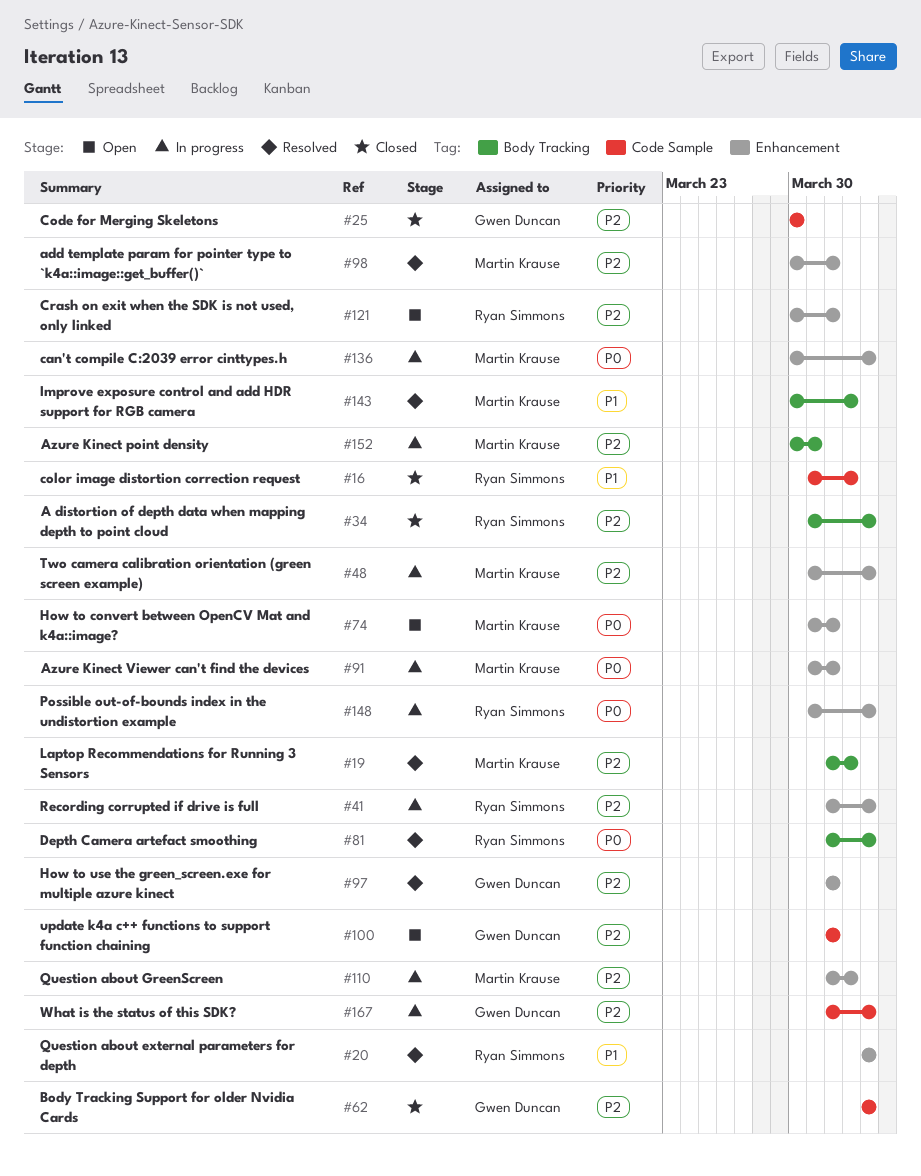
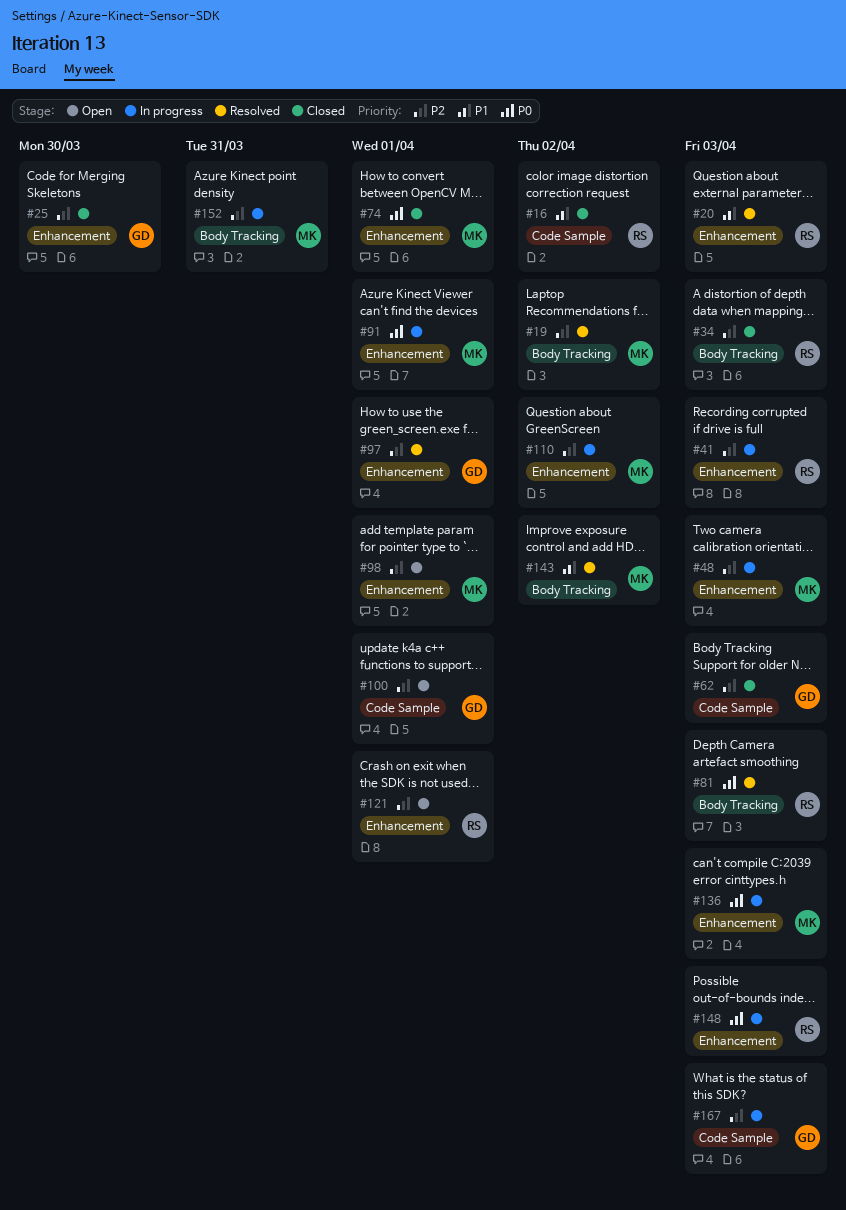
#25, label: Code Sample -> Enhancement
#74, status: Open -> Closed
#98, status: Resolved -> Open

